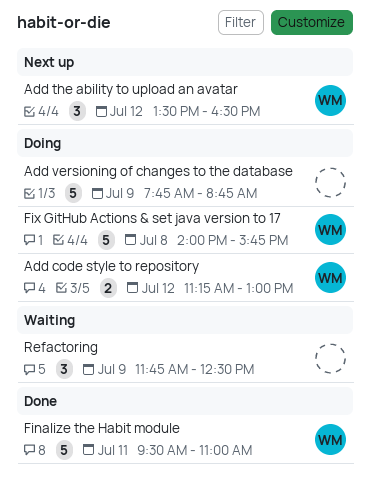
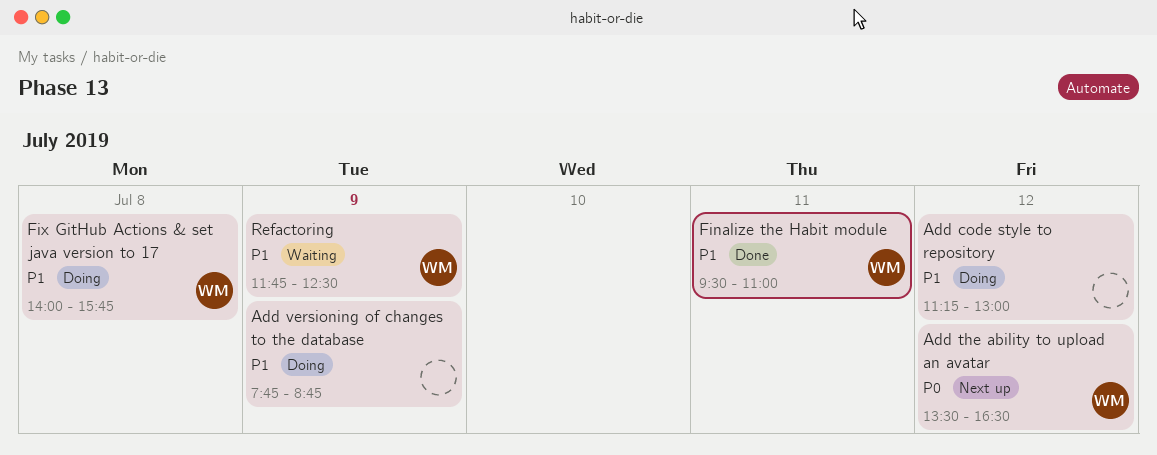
Add code style to repository, owner: WM -> none
Refactoring, owner: none -> WM

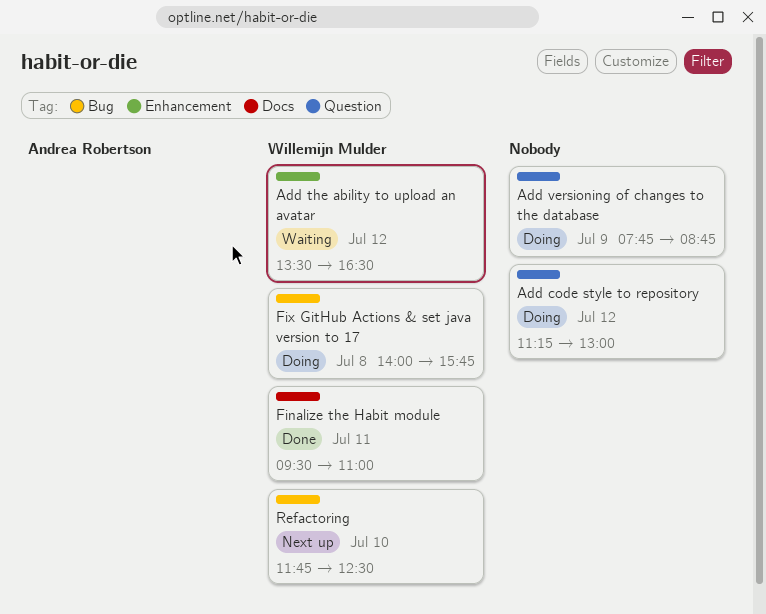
Add the ability to upload an avatar, status: Next up -> Waiting
Refactoring, status: Waiting -> Next up
Refactoring, day: Jul 9 -> Jul 10

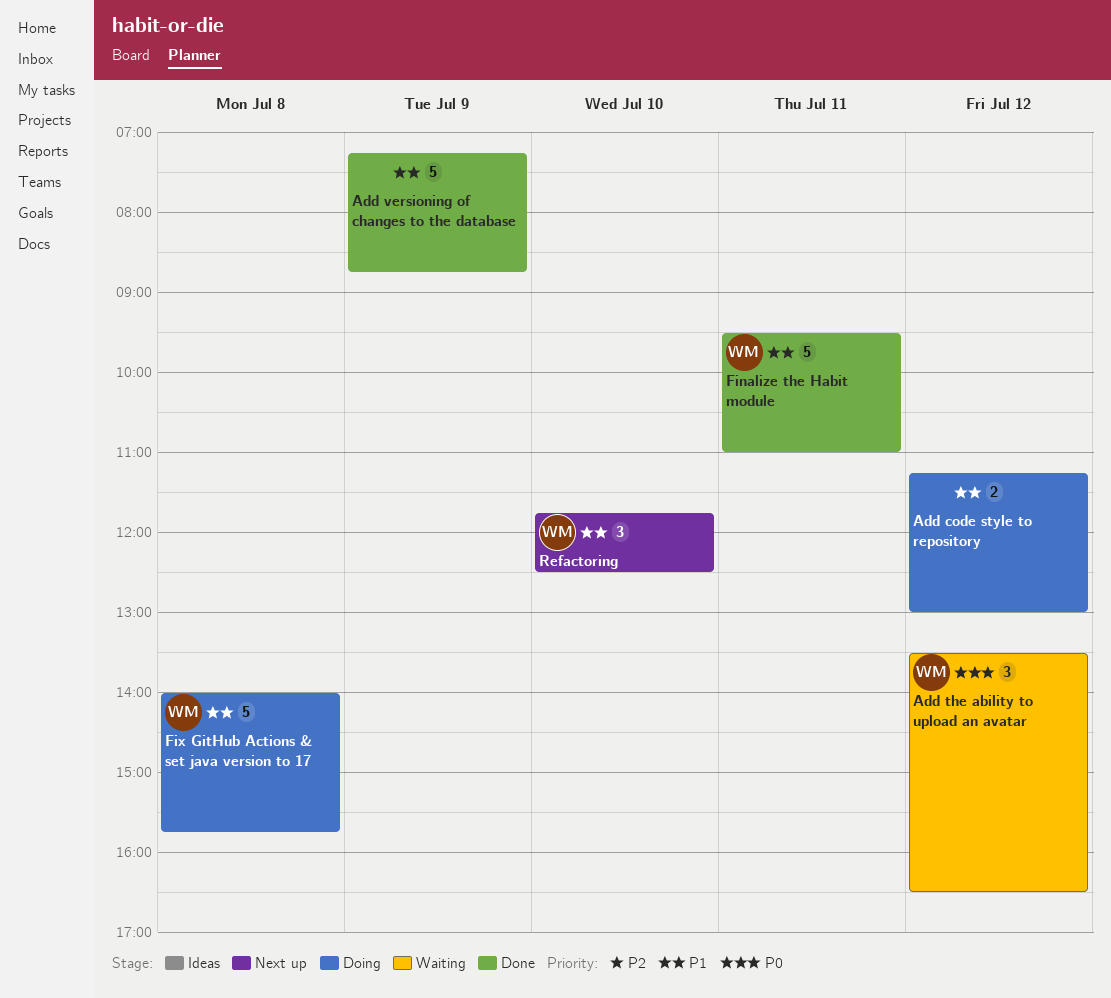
Add versioning of changes to the database, status: Doing -> Done
Add versioning of changes to the database, begins: 07:45 -> 07:15

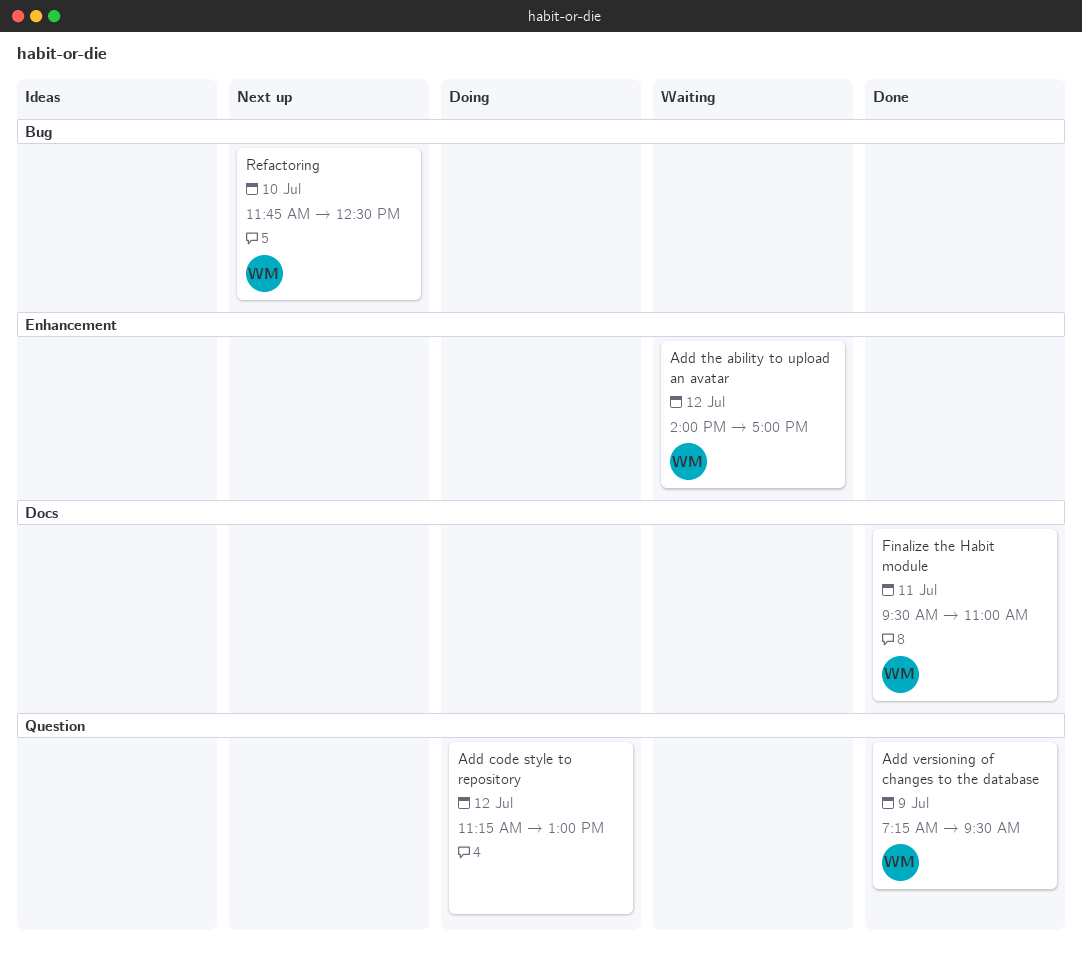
Add the ability to upload an avatar, begins: 13:30 -> 14:00
Add the ability to upload an avatar, ends: 16:30 -> 17:00
Add versioning of changes to the database, owner: none -> WM
Add versioning of changes to the database, ends: 08:45 -> 09:30
Fix GitHub Actions & set java version to 17: present -> none

